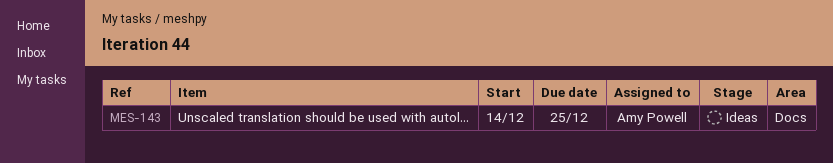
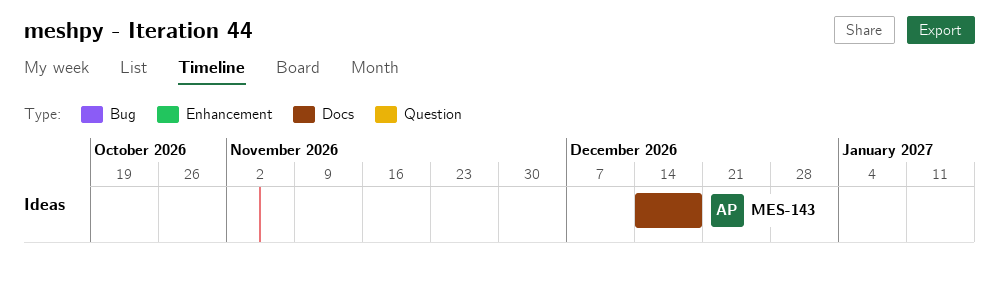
MES-143, due: Dec 25 -> Dec 18

